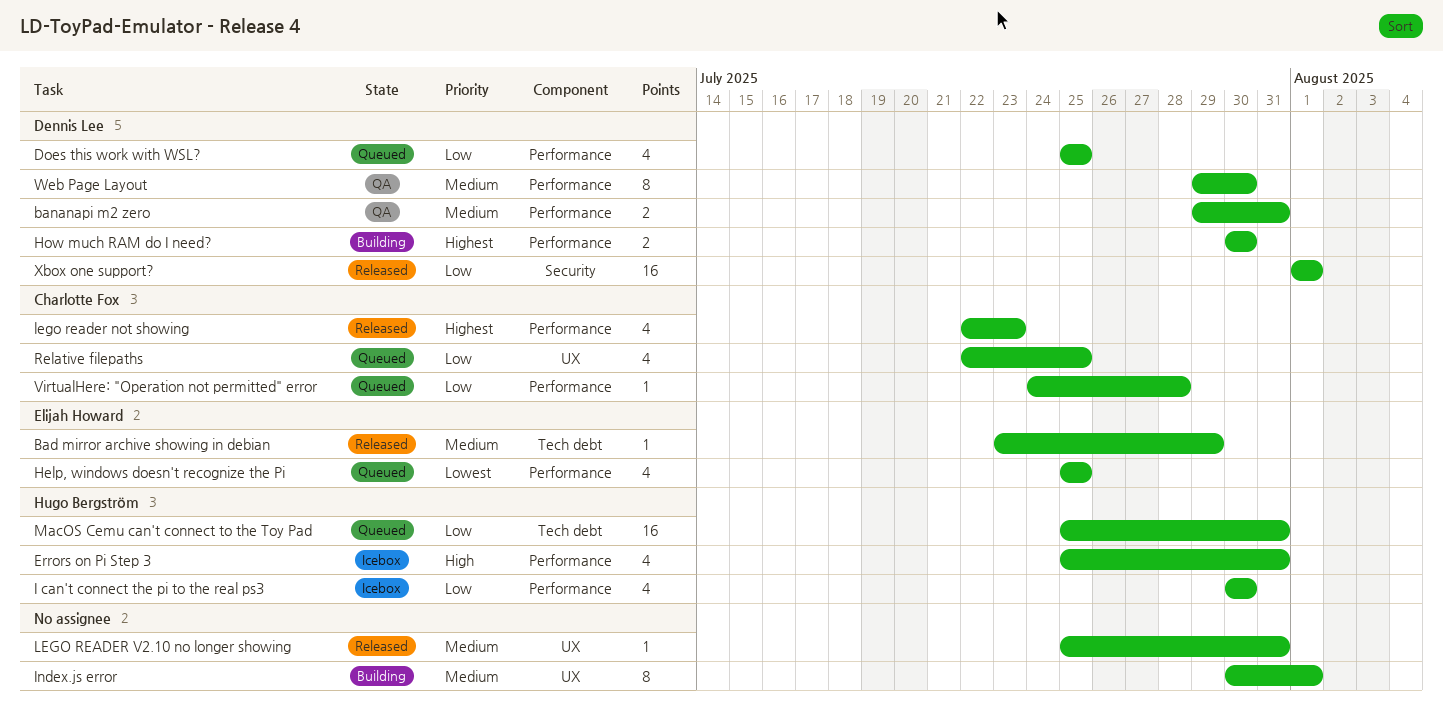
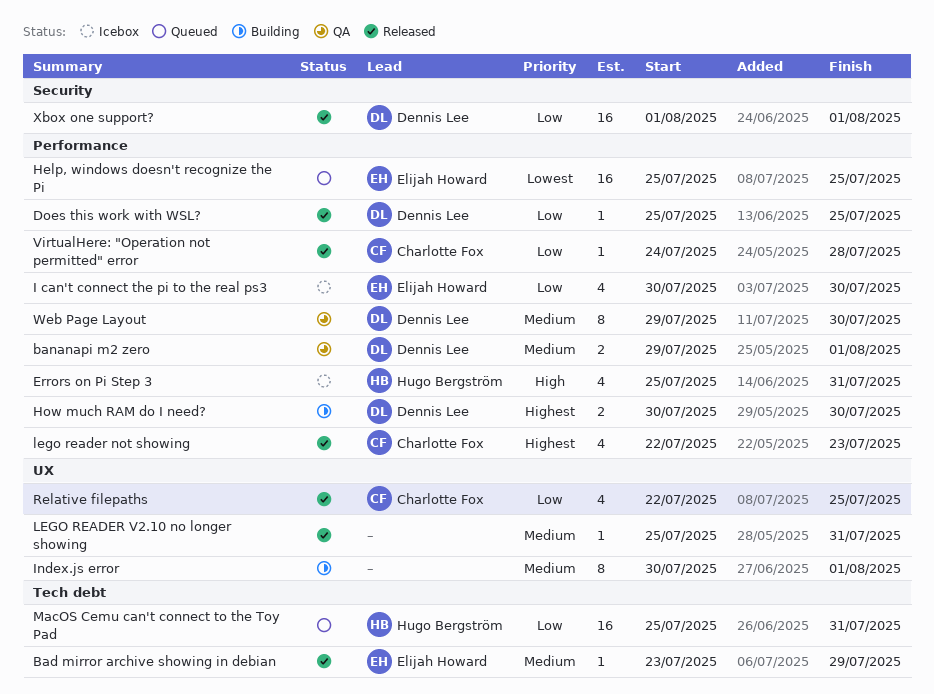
bananapi m2 zero, due: Jul 31 -> Aug 1
Does this work with WSL?, status: Queued -> Released
Does this work with WSL?, estimate: 4 -> 1
Help, windows doesn't recognize the Pi, estimate: 4 -> 16
I can't connect the pi to the real ps3, owner: Hugo Bergström -> Elijah Howard
Relative filepaths, status: Queued -> Released
VirtualHere: "Operation not permitted" error, status: Queued -> Released

